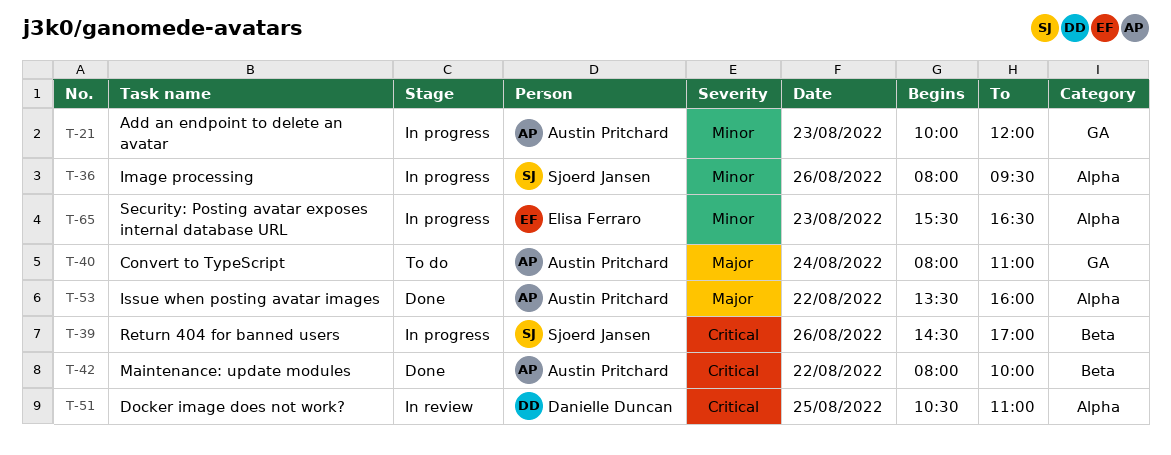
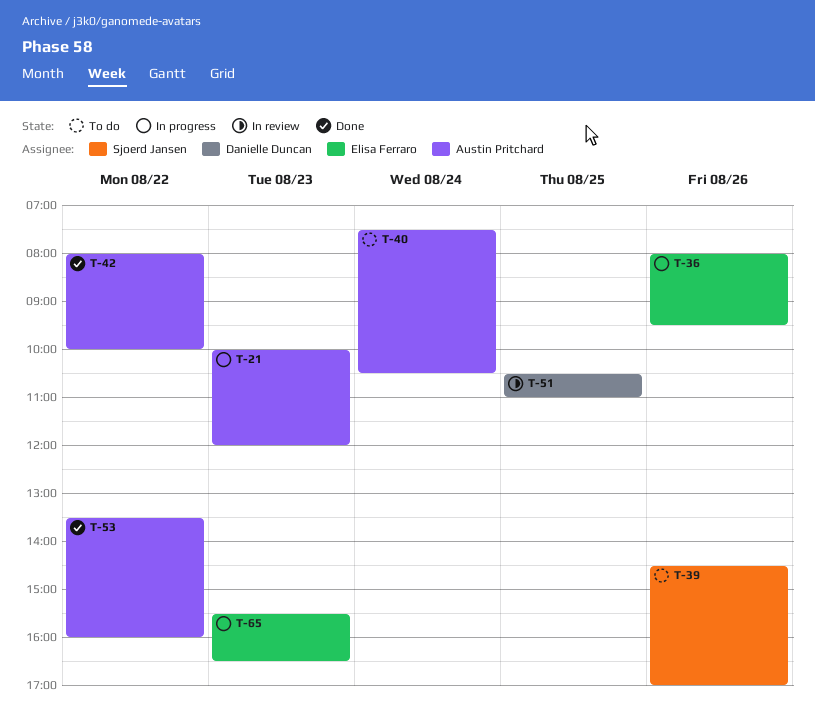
T-36, owner: Sjoerd Jansen -> Elisa Ferraro
T-39, status: In progress -> To do
T-40, begins: 08:00 -> 07:30
T-40, ends: 11:00 -> 10:30

